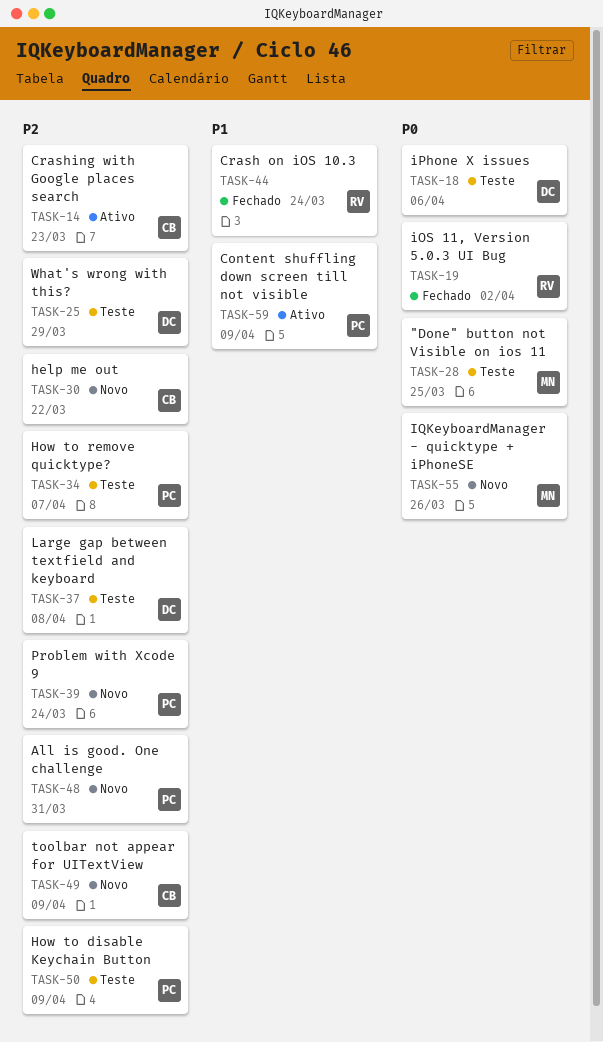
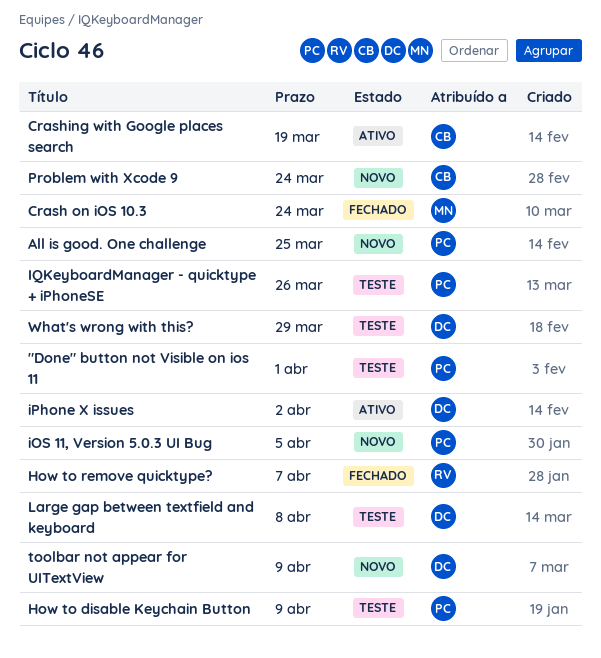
"Done" button not Visible on ios 11, owner: MN -> PC
"Done" button not Visible on ios 11, due: Mar 25 -> Apr 1
All is good. One challenge, due: Mar 31 -> Mar 25
Content shuffling down screen till not visible: present -> none
Crash on iOS 10.3, owner: RV -> MN
Crashing with Google places search, due: Mar 23 -> Mar 19
help me out: present -> none
How to remove quicktype?, status: Teste -> Fechado
How to remove quicktype?, owner: PC -> RV
iOS 11, Version 5.0.3 UI Bug, status: Fechado -> Novo
iOS 11, Version 5.0.3 UI Bug, owner: RV -> PC
iOS 11, Version 5.0.3 UI Bug, due: Apr 2 -> Apr 5
iPhone X issues, status: Teste -> Ativo
iPhone X issues, due: Apr 6 -> Apr 2
IQKeyboardManager - quicktype + iPhoneSE, status: Novo -> Teste
IQKeyboardManager - quicktype + iPhoneSE, owner: MN -> PC
Problem with Xcode 9, owner: PC -> CB
toolbar not appear for UITextView, owner: CB -> DC

